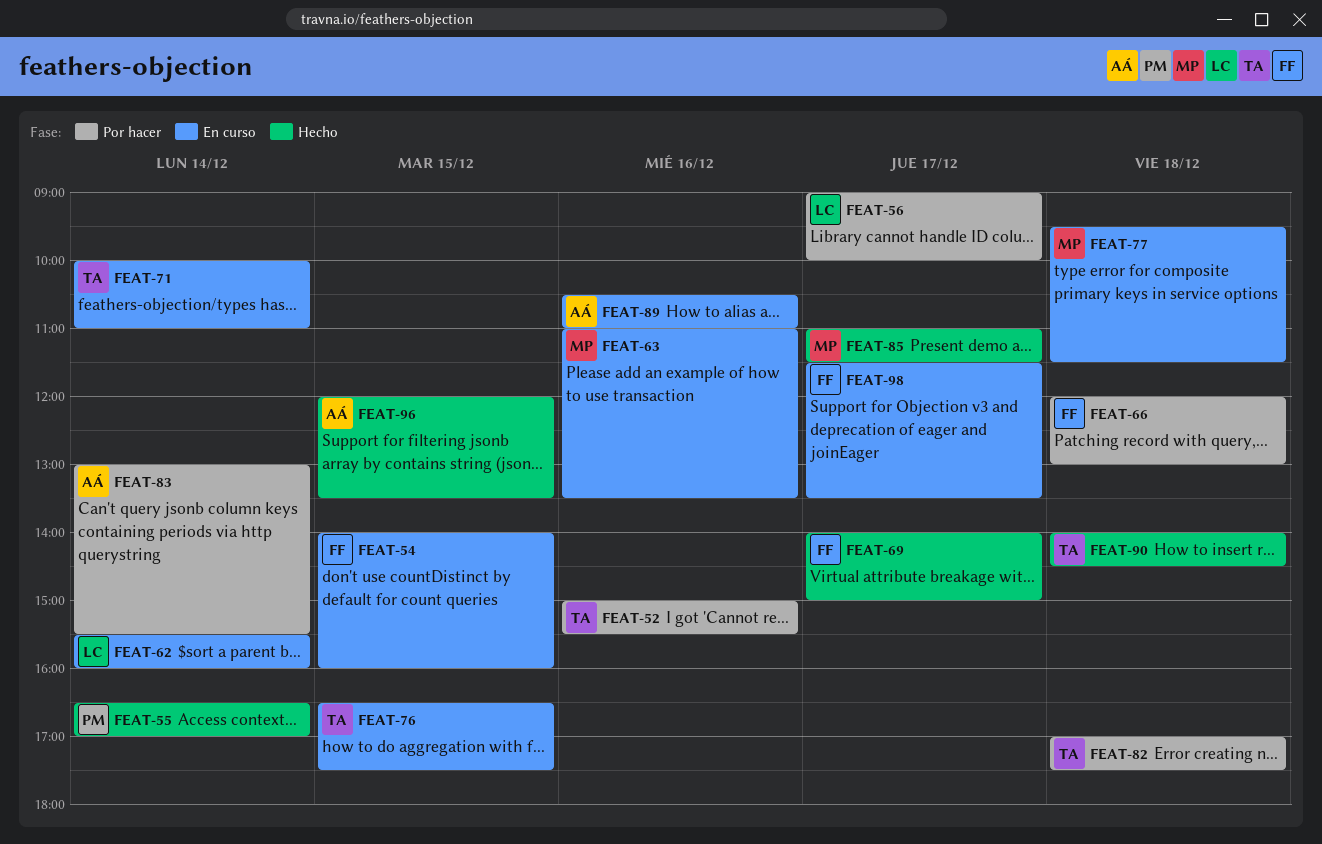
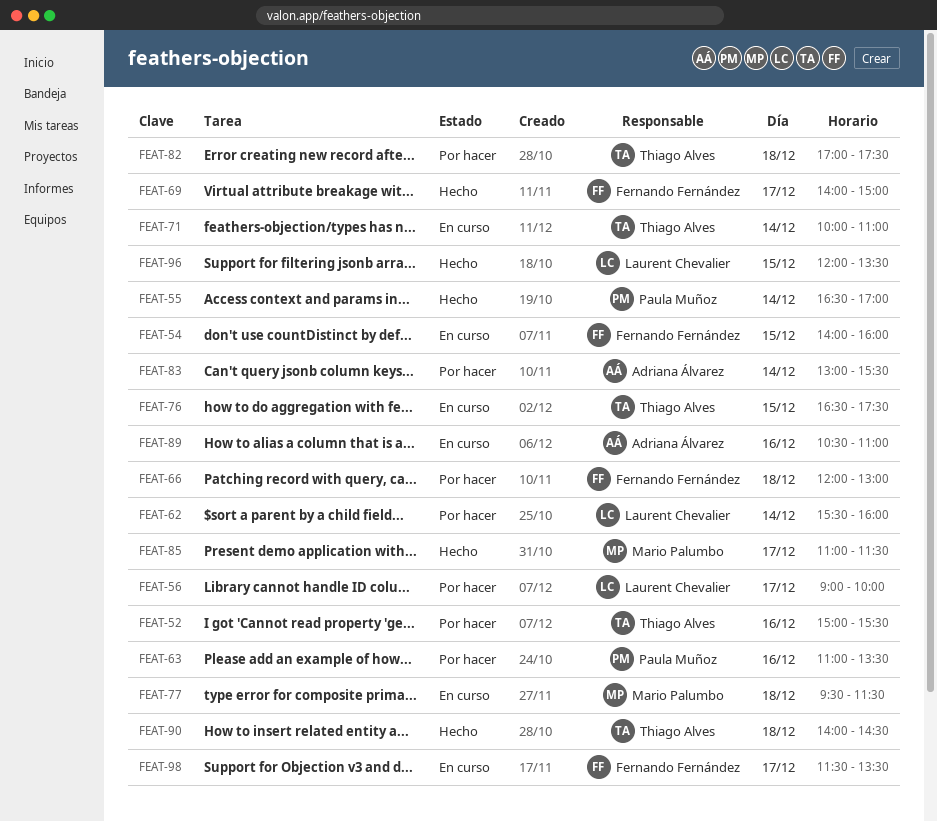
FEAT-62, status: En curso -> Por hacer
FEAT-63, status: En curso -> Por hacer
FEAT-63, owner: Mario Palumbo -> Paula Muñoz
FEAT-96, owner: Adriana Álvarez -> Laurent Chevalier

